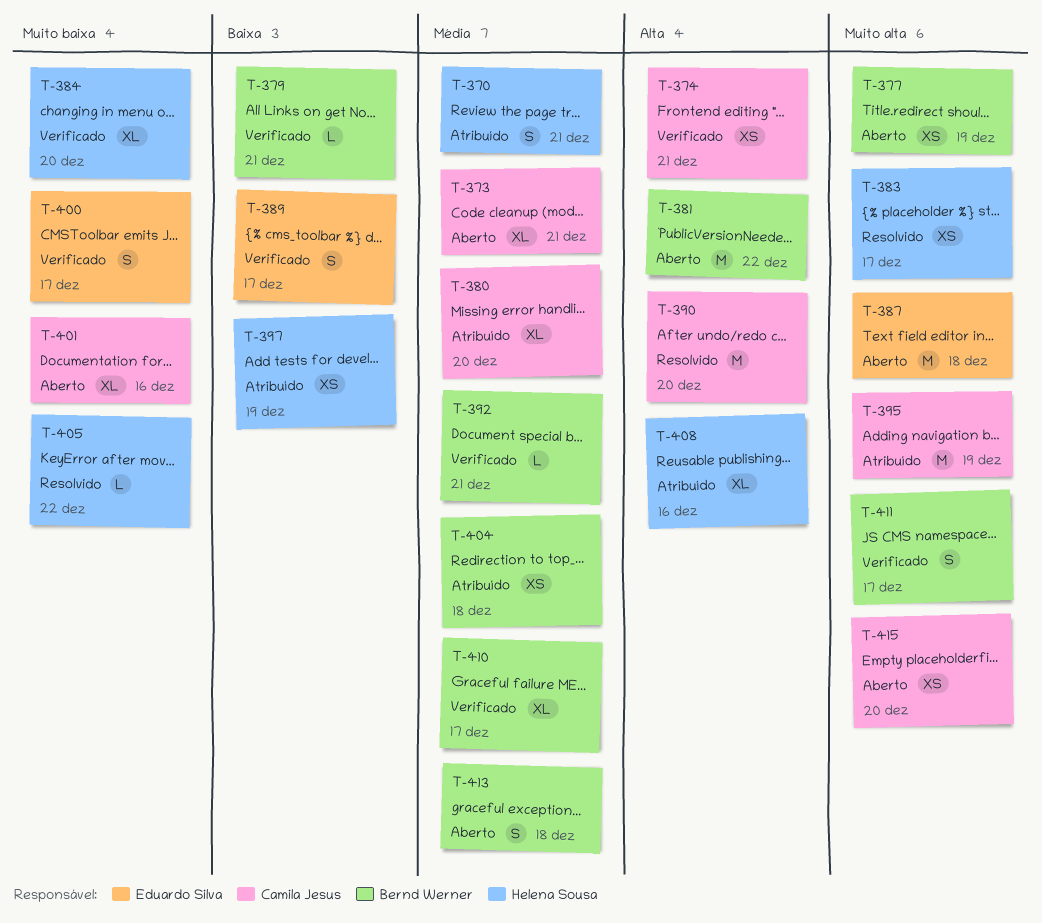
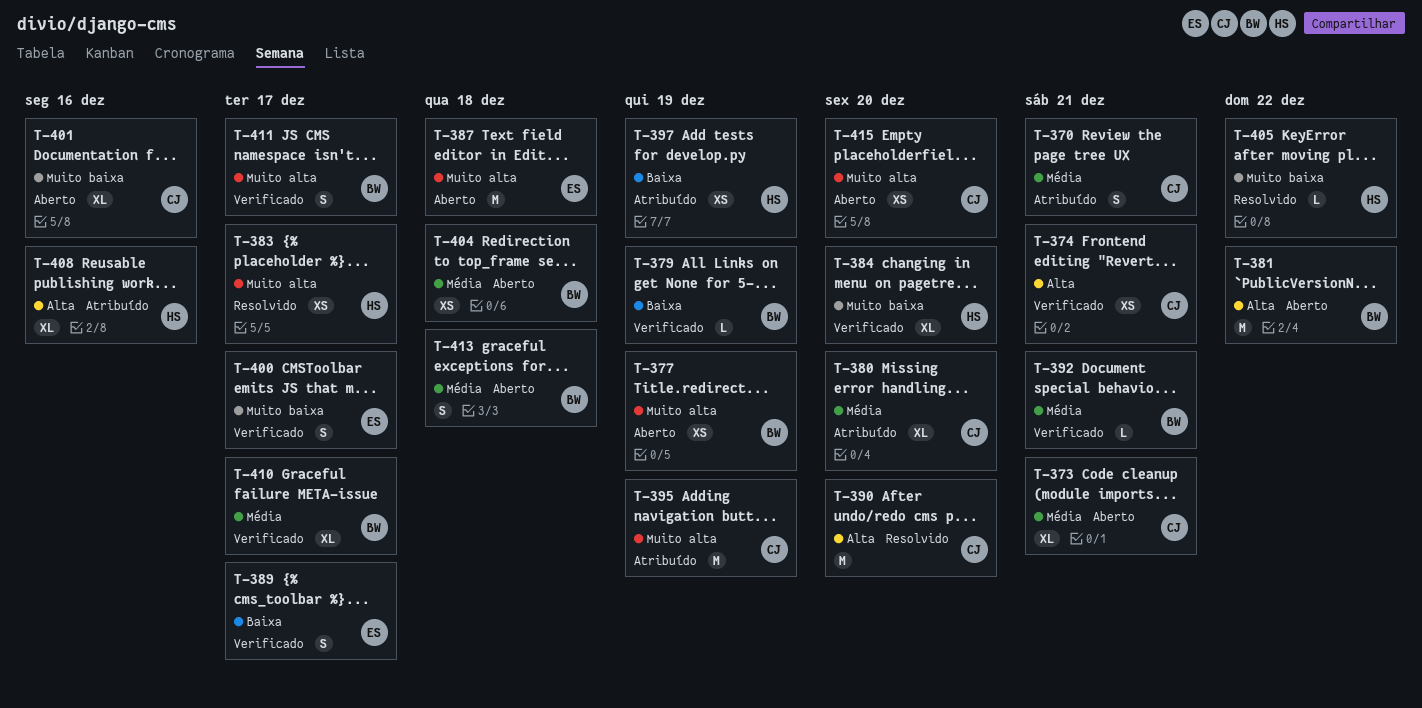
T-370, owner: Helena Sousa -> Camila Jesus
T-379, due: Dec 21 -> Dec 19
T-404, status: Atribuído -> Aberto

